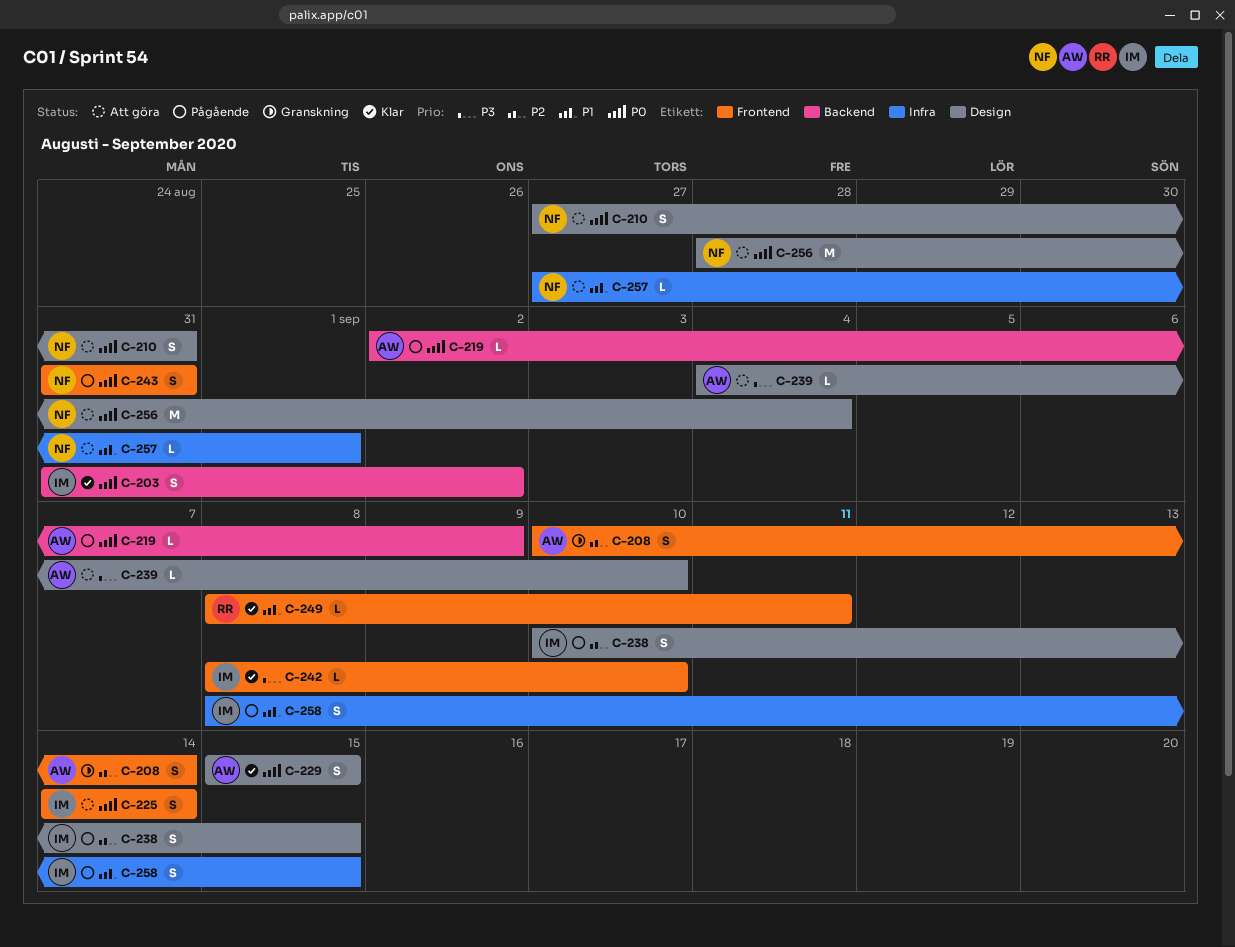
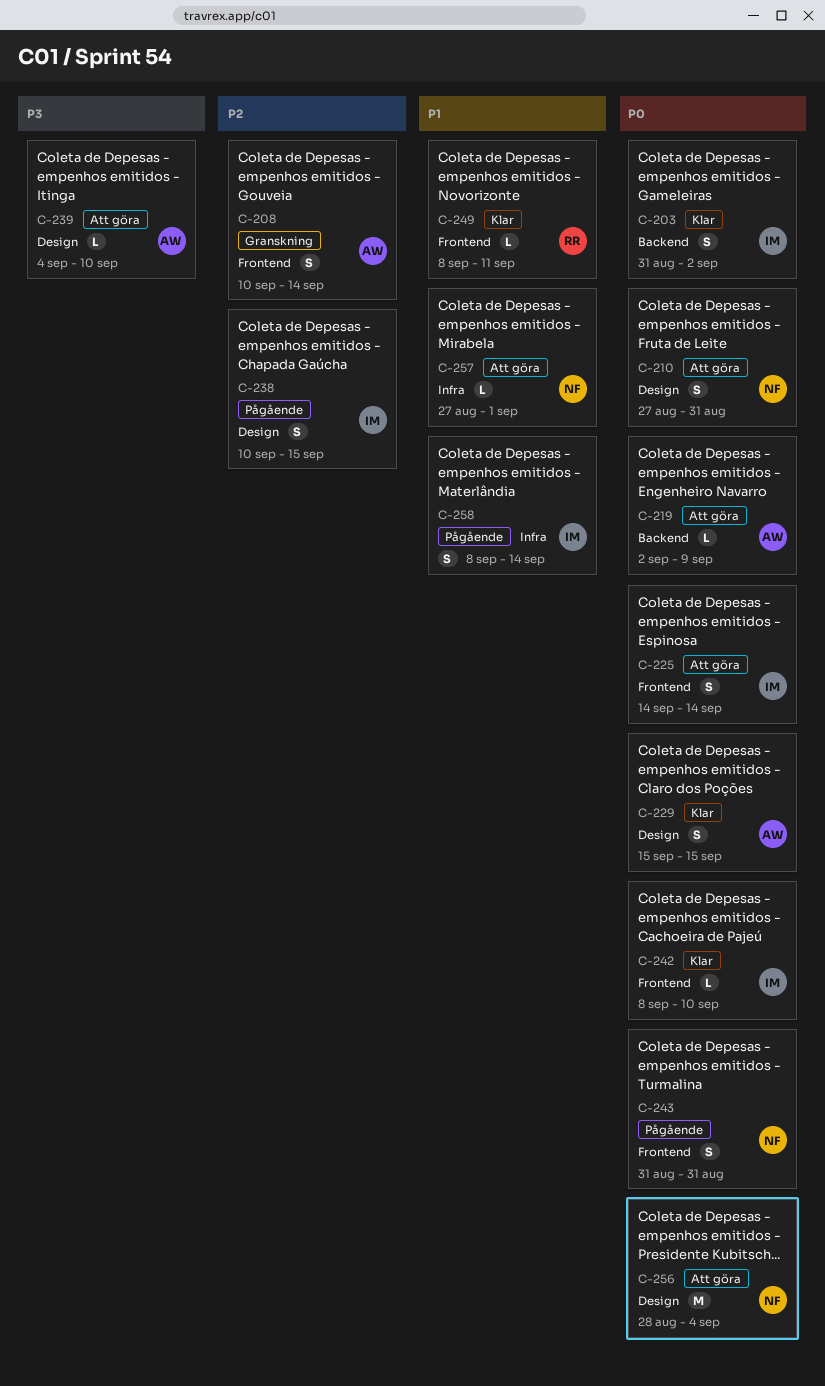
C-219, status: Pågående -> Att göra
C-242, priority: P3 -> P0
C-258, due: Sep 15 -> Sep 14

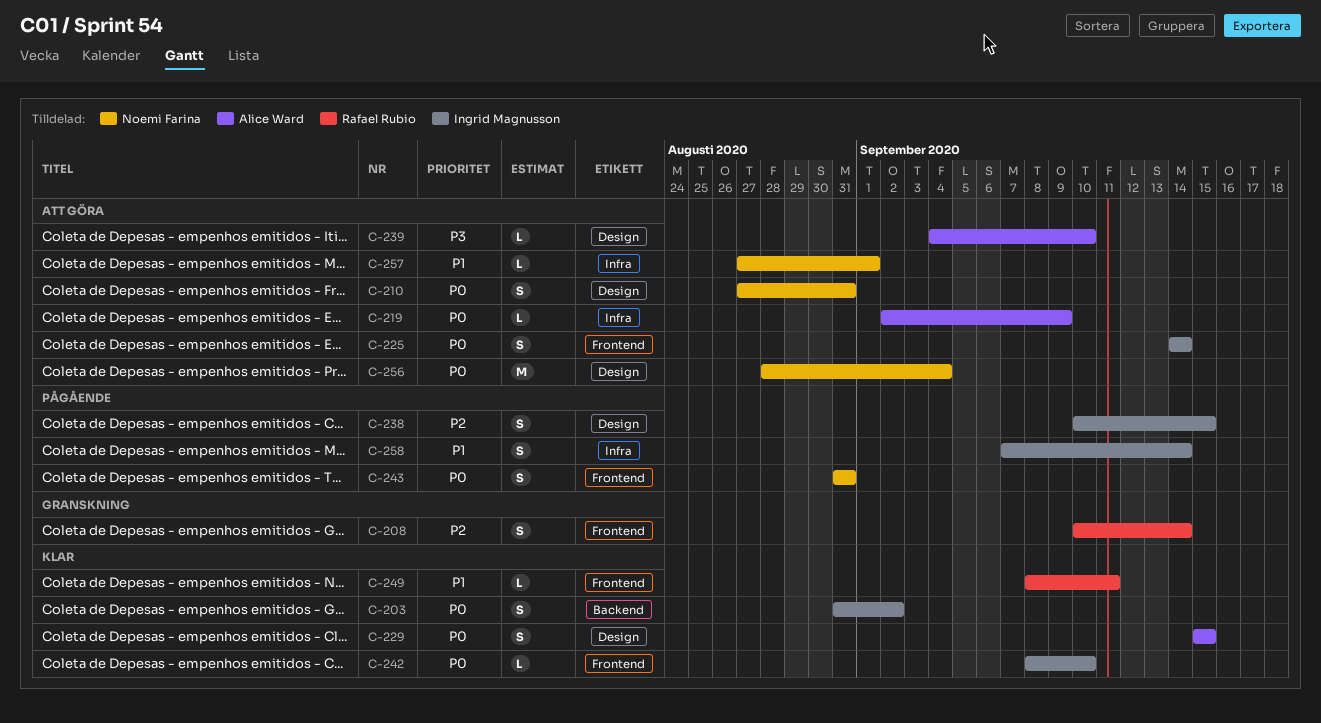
C-208, owner: Alice Ward -> Rafael Rubio
C-219, label: Backend -> Infra
C-258, start: Sep 8 -> Sep 7

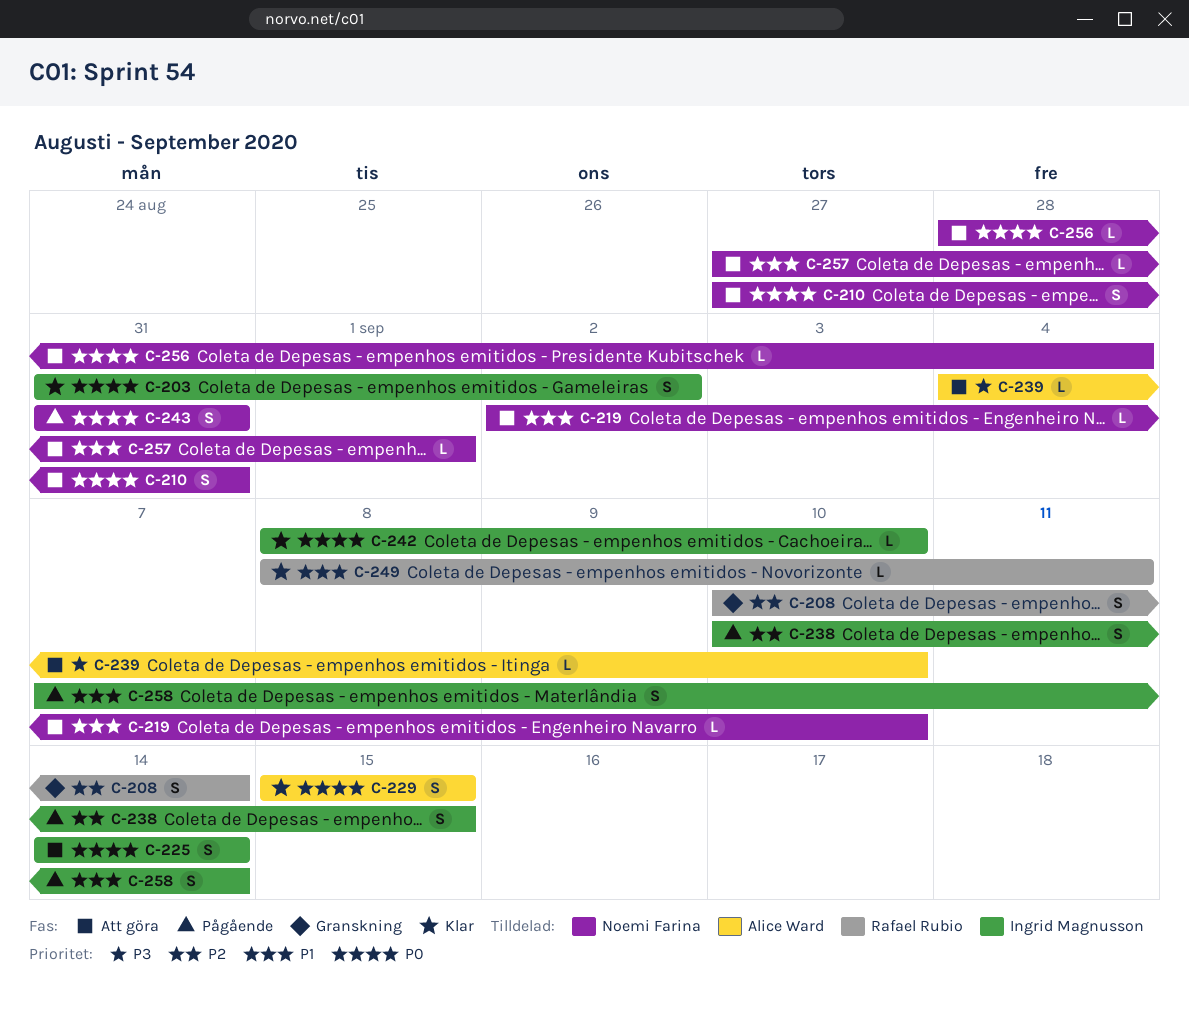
C-219, owner: Alice Ward -> Noemi Farina
C-219, priority: P0 -> P1
C-219, due: Sep 9 -> Sep 10
C-256, estimate: M -> L

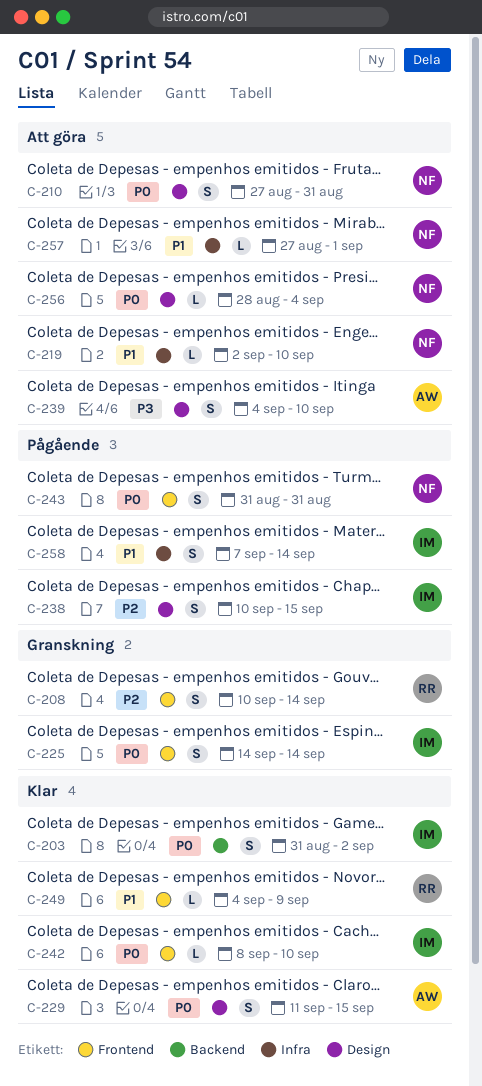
C-225, status: Att göra -> Granskning
C-229, start: Sep 15 -> Sep 11
C-239, estimate: L -> S
C-249, start: Sep 8 -> Sep 4
C-249, due: Sep 11 -> Sep 9

